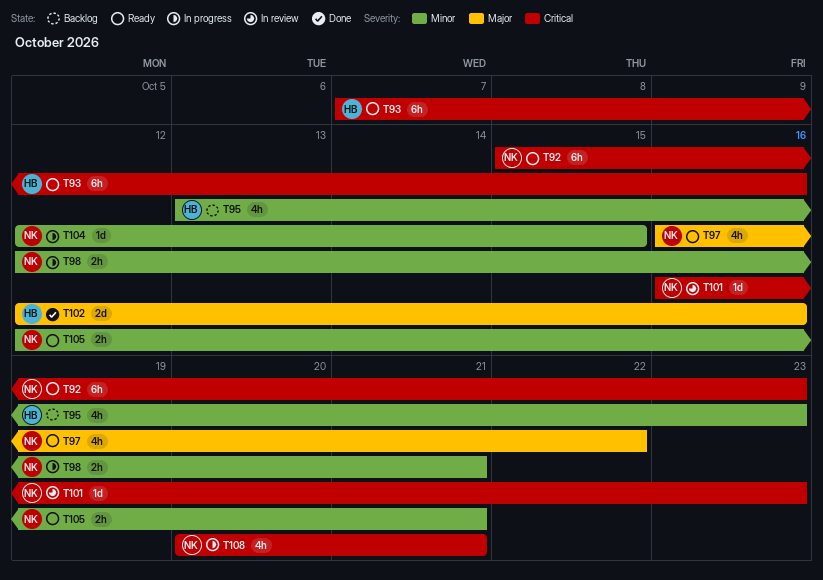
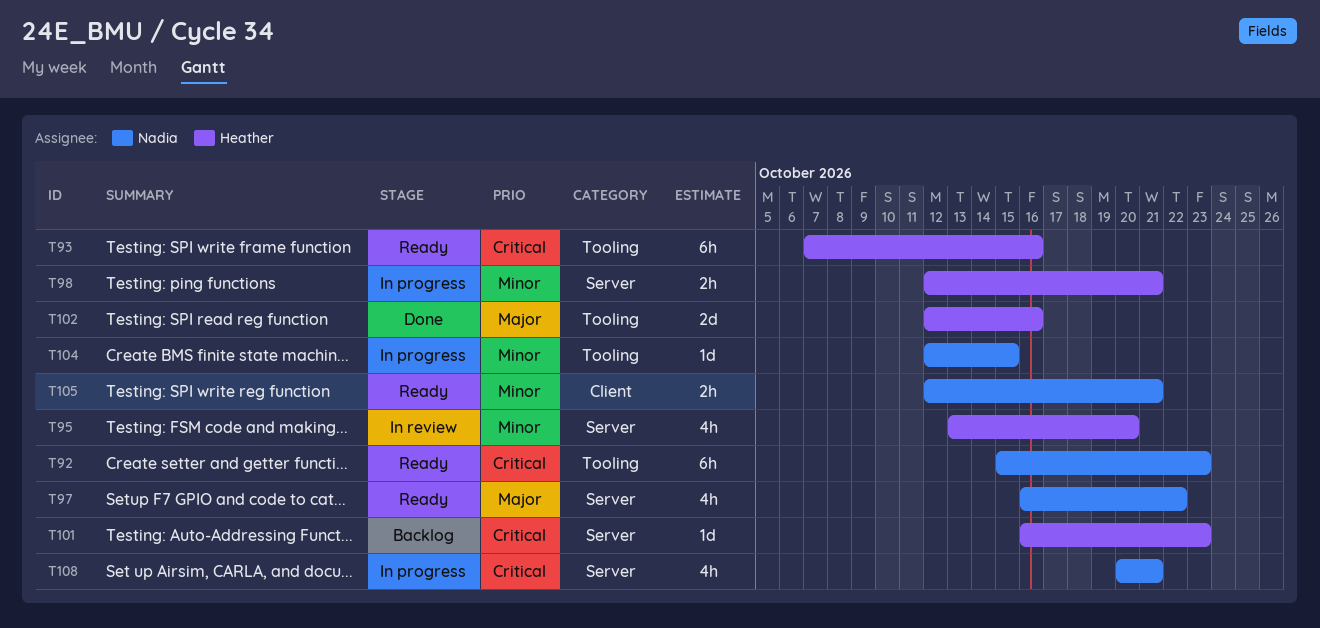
T95, status: Backlog -> In review
T95, due: Oct 23 -> Oct 20
T98, owner: Nadia -> Heather
T101, status: In review -> Backlog
T101, owner: Nadia -> Heather

